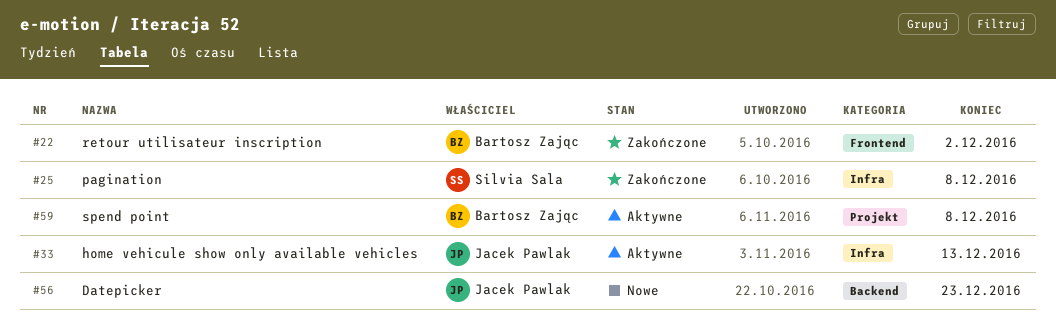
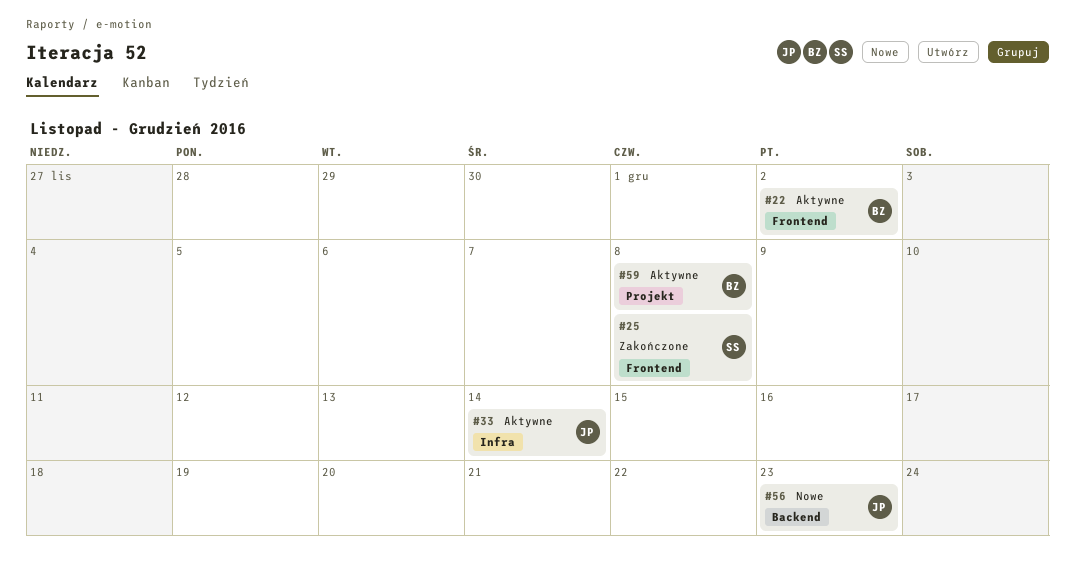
#22, status: Zakończone -> Aktywne
#25, label: Infra -> Frontend
#33, due: Dec 13 -> Dec 14

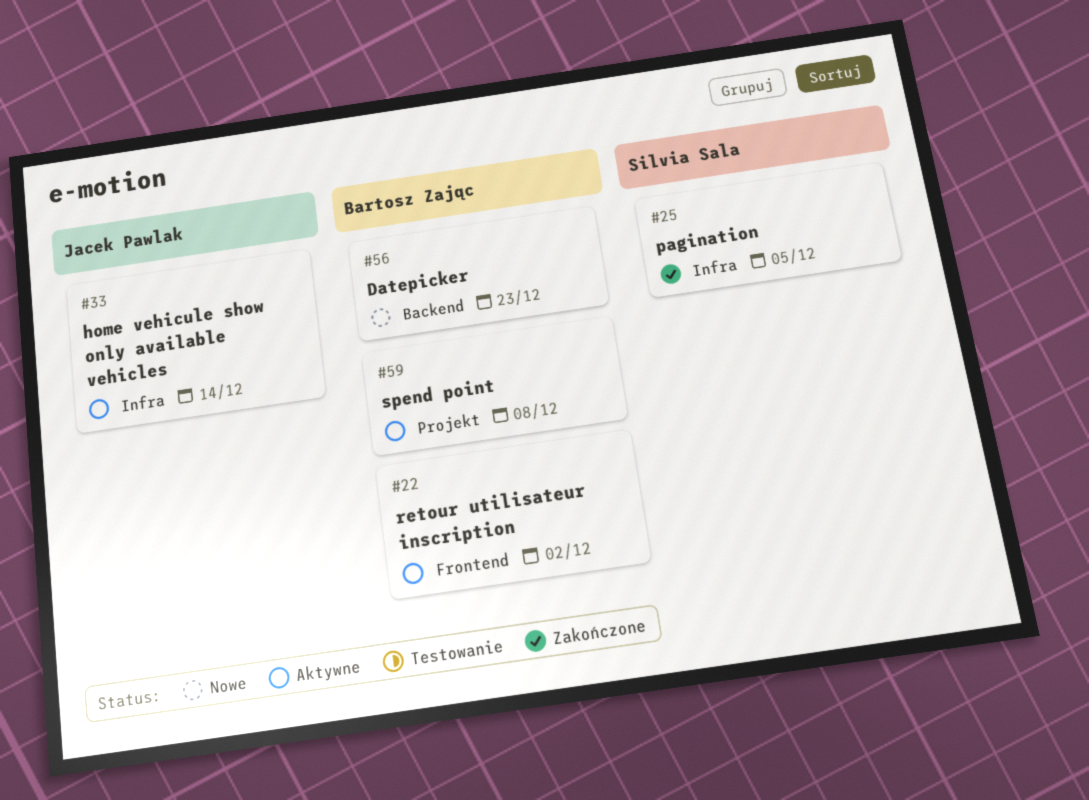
#25, label: Frontend -> Infra
#25, due: Dec 8 -> Dec 5
#56, owner: Jacek Pawlak -> Bartosz Zając

